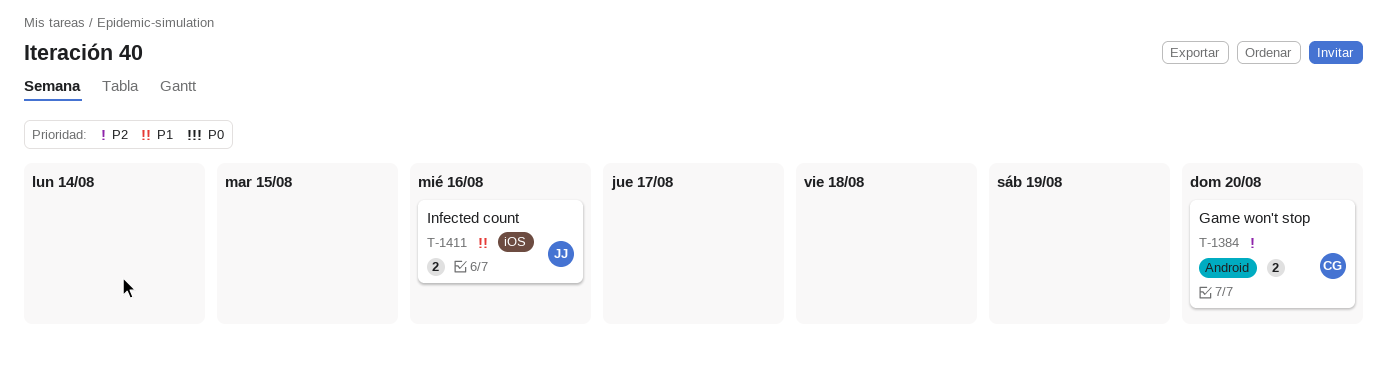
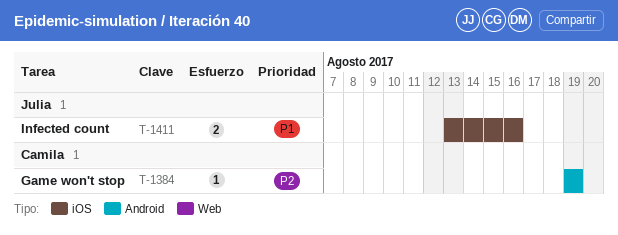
T-1384, estimate: 2 -> 1
T-1384, due: Aug 20 -> Aug 19

